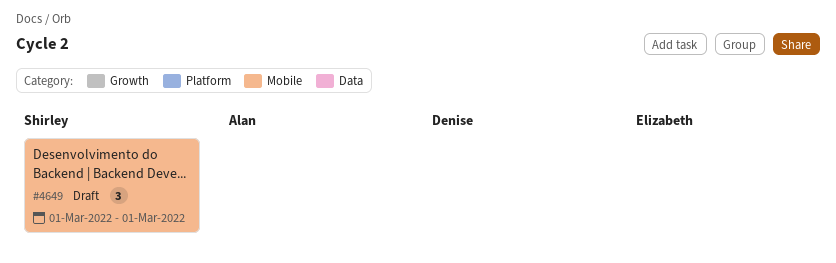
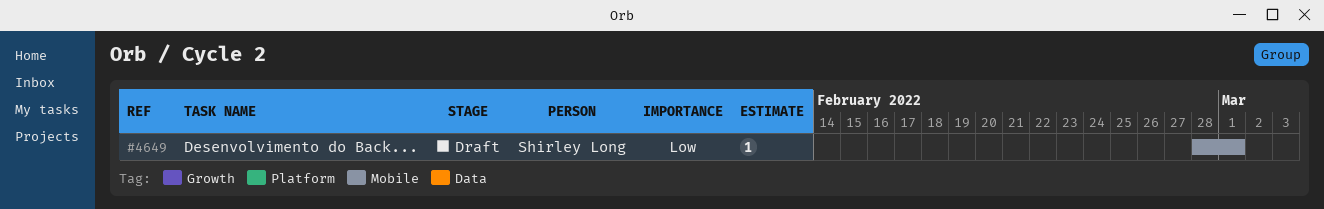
#4649, estimate: 3 -> 1
#4649, start: Mar 1 -> Feb 28

